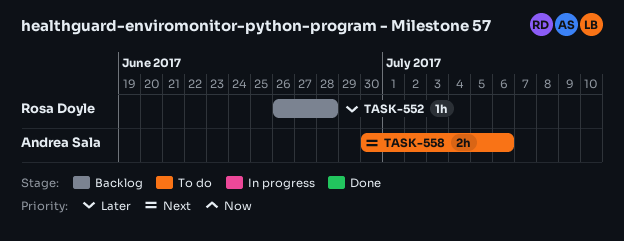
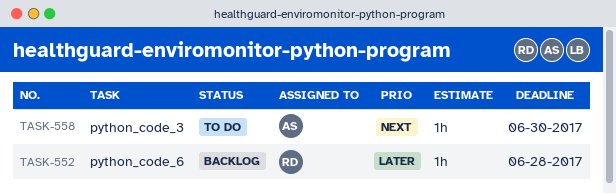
TASK-558, estimate: 2h -> 1h
TASK-558, due: Jul 6 -> Jun 30

